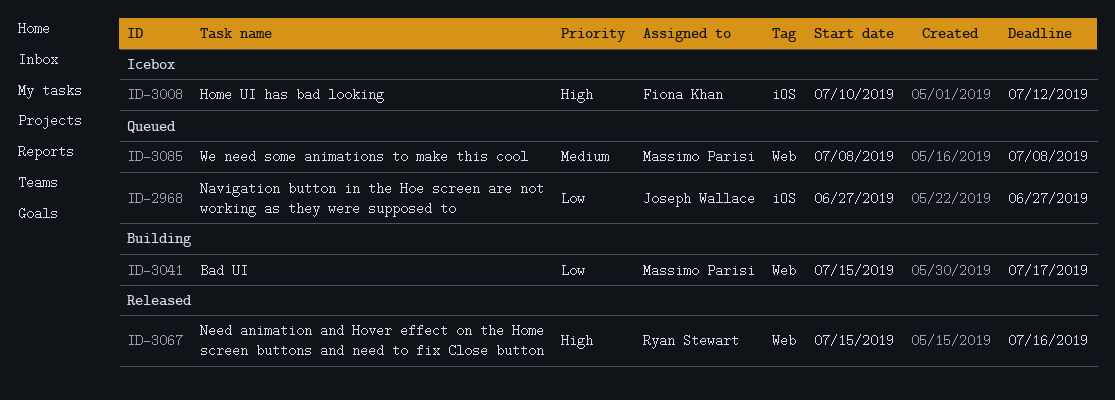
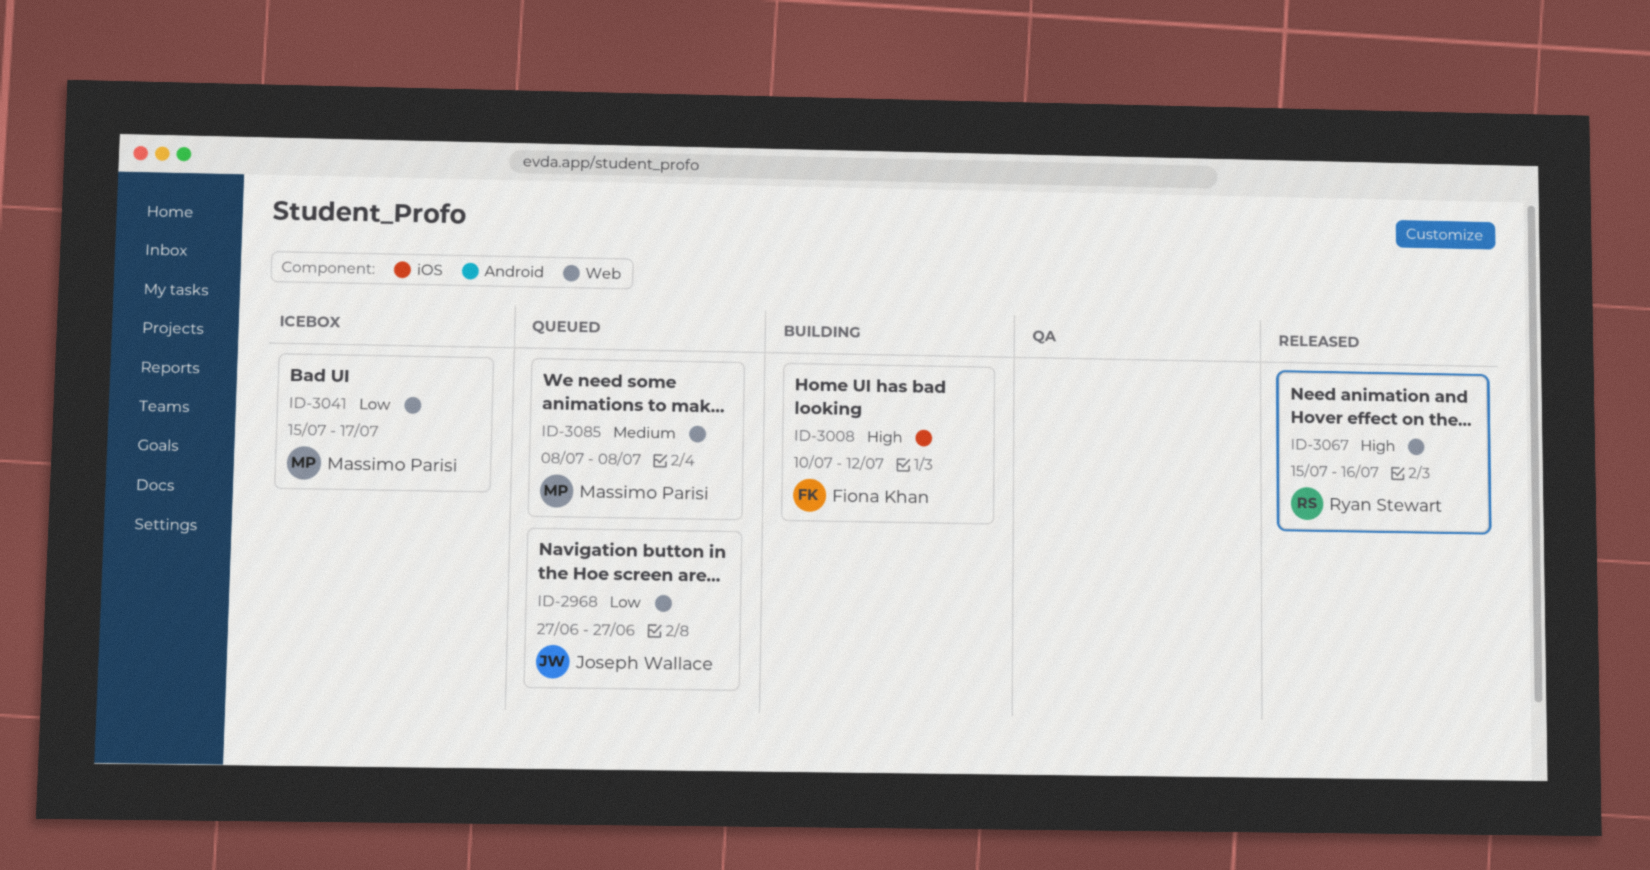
ID-2968, label: iOS -> Web
ID-3008, status: Icebox -> Building
ID-3041, status: Building -> Icebox

